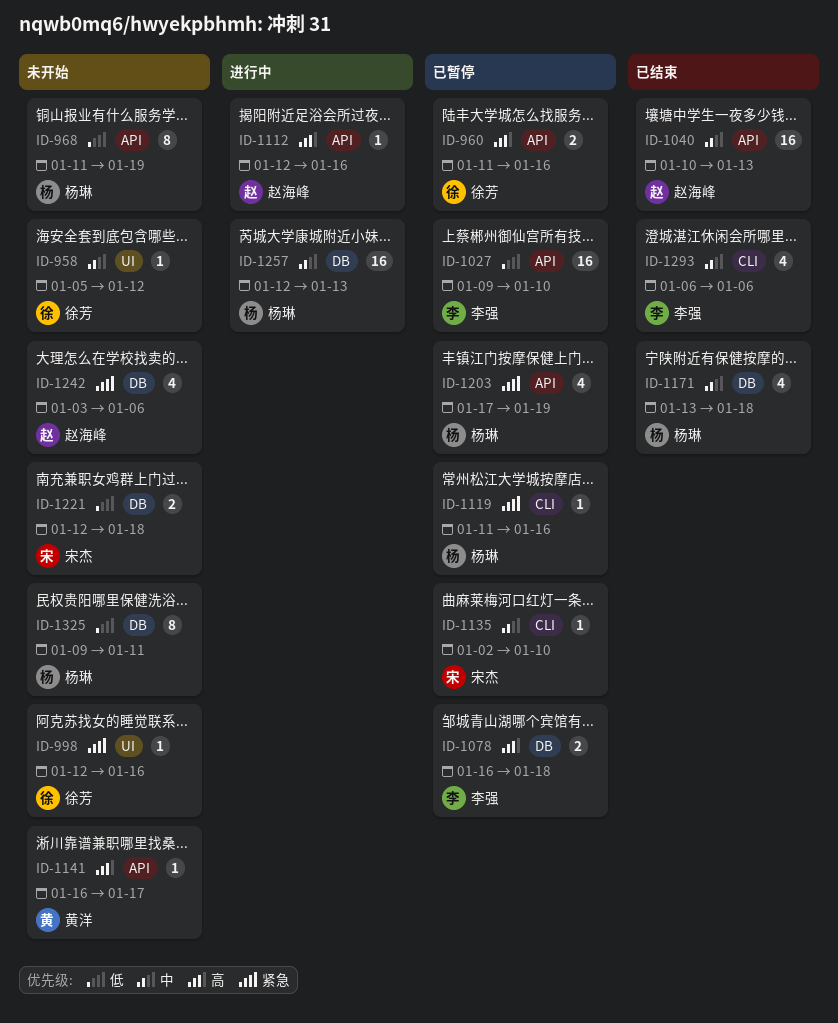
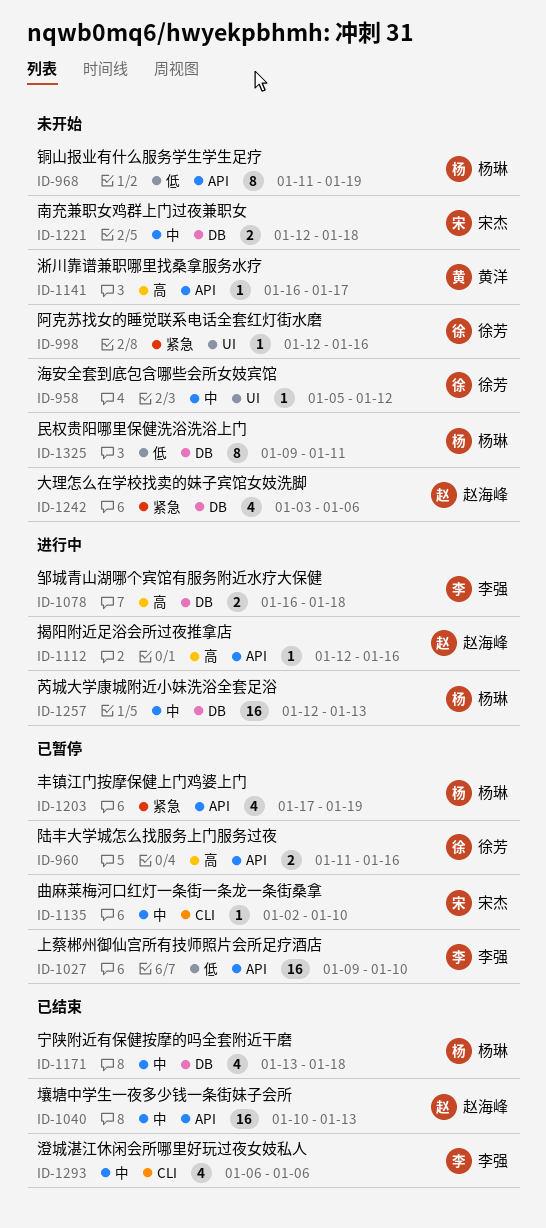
ID-1078, status: 已暂停 -> 进行中
ID-1119: present -> none
ID-1221, priority: 低 -> 中

